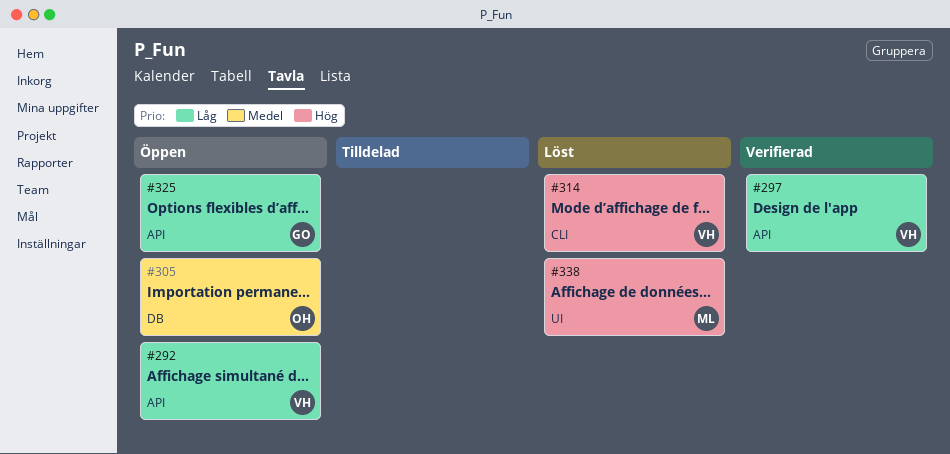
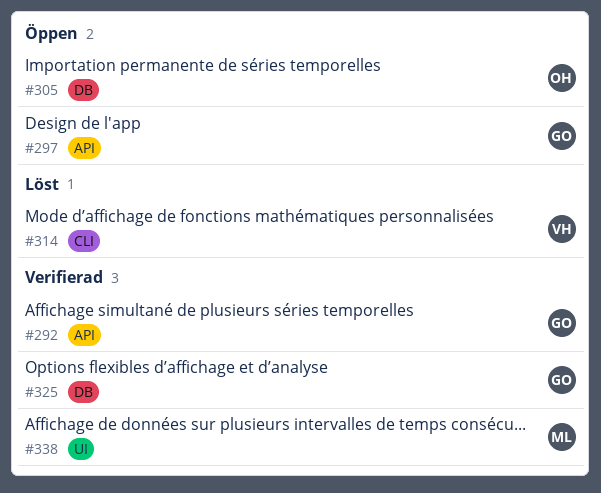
#292, status: Öppen -> Verifierad
#292, owner: VH -> GO
#297, status: Verifierad -> Öppen
#297, owner: VH -> GO
#325, status: Öppen -> Verifierad
#325, label: API -> DB
#338, status: Löst -> Verifierad

